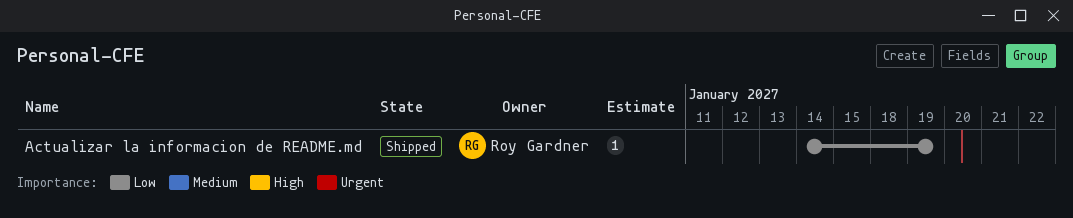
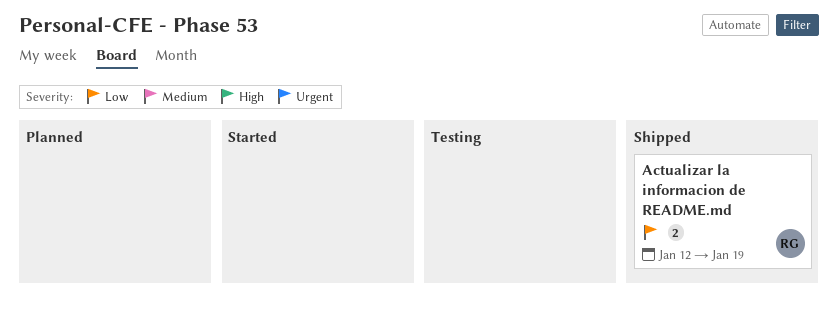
Actualizar la informacion de README.md, estimate: 1 -> 2
Actualizar la informacion de README.md, start: Jan 14 -> Jan 12

